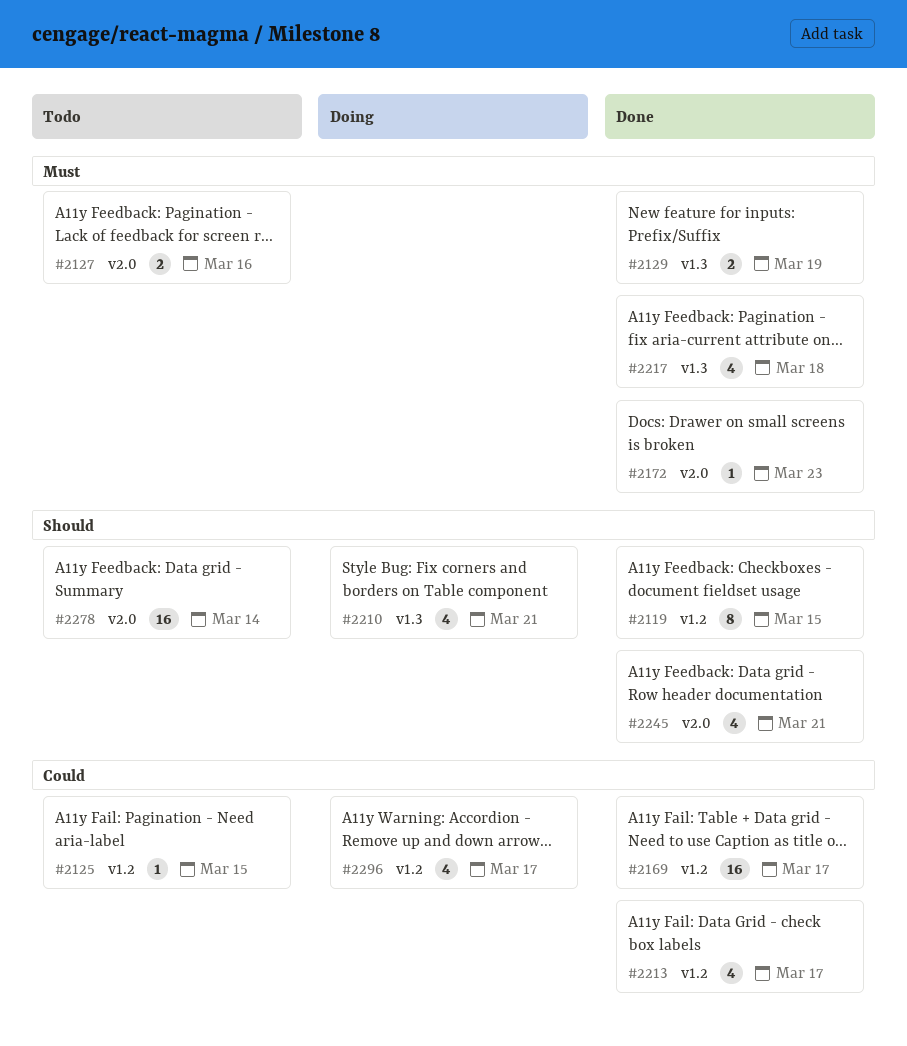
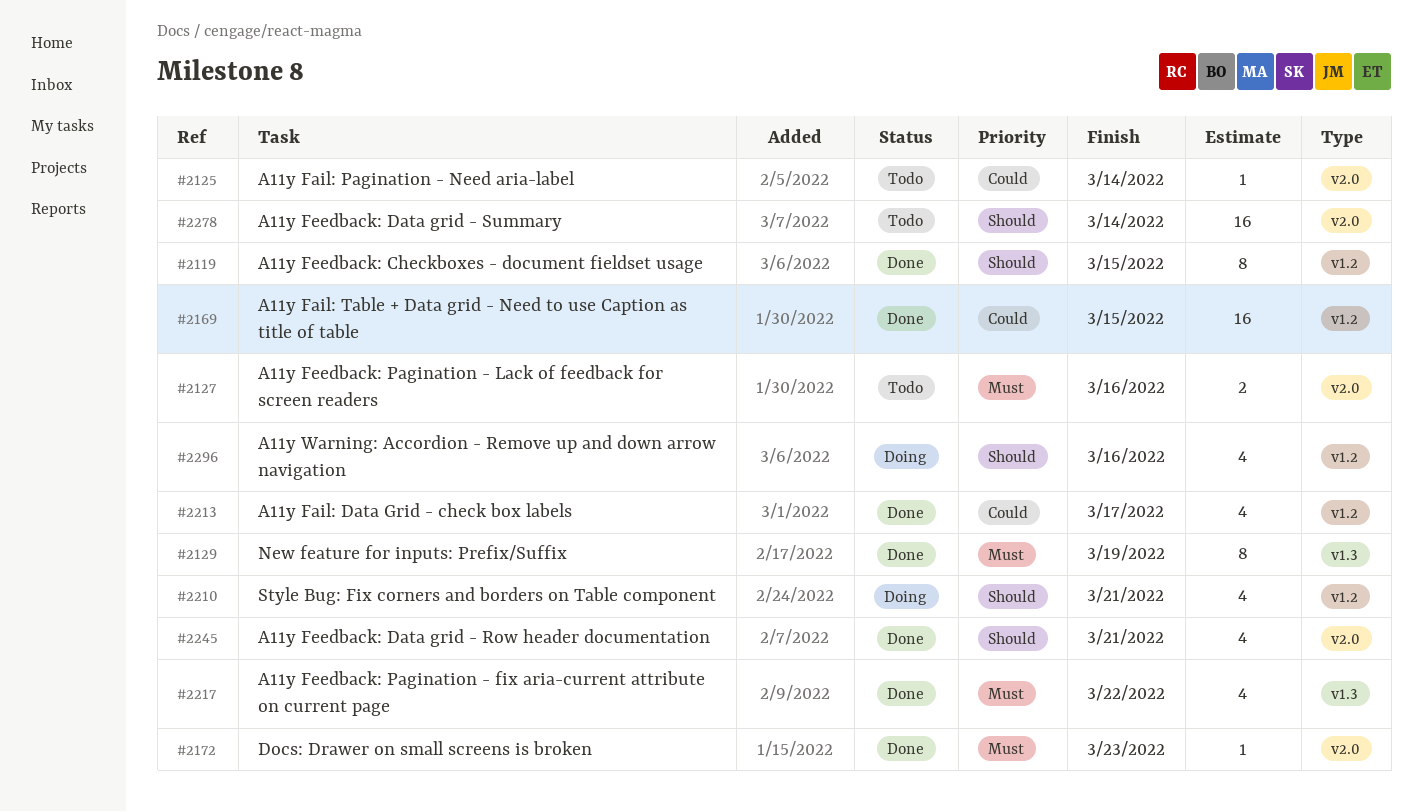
#2125, label: v1.2 -> v2.0
#2125, due: Mar 15 -> Mar 14
#2129, estimate: 2 -> 8
#2169, due: Mar 17 -> Mar 15
#2210, label: v1.3 -> v1.2
#2217, due: Mar 18 -> Mar 22
#2296, priority: Could -> Should
#2296, due: Mar 17 -> Mar 16

